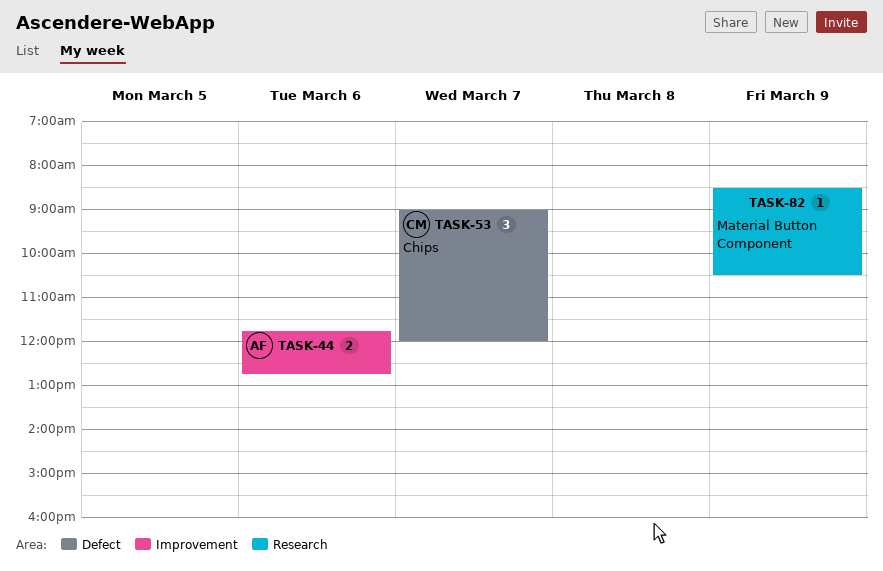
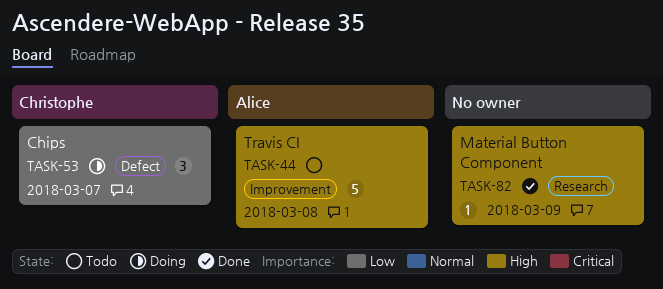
TASK-44, estimate: 2 -> 5
TASK-44, day: Mar 6 -> Mar 8

